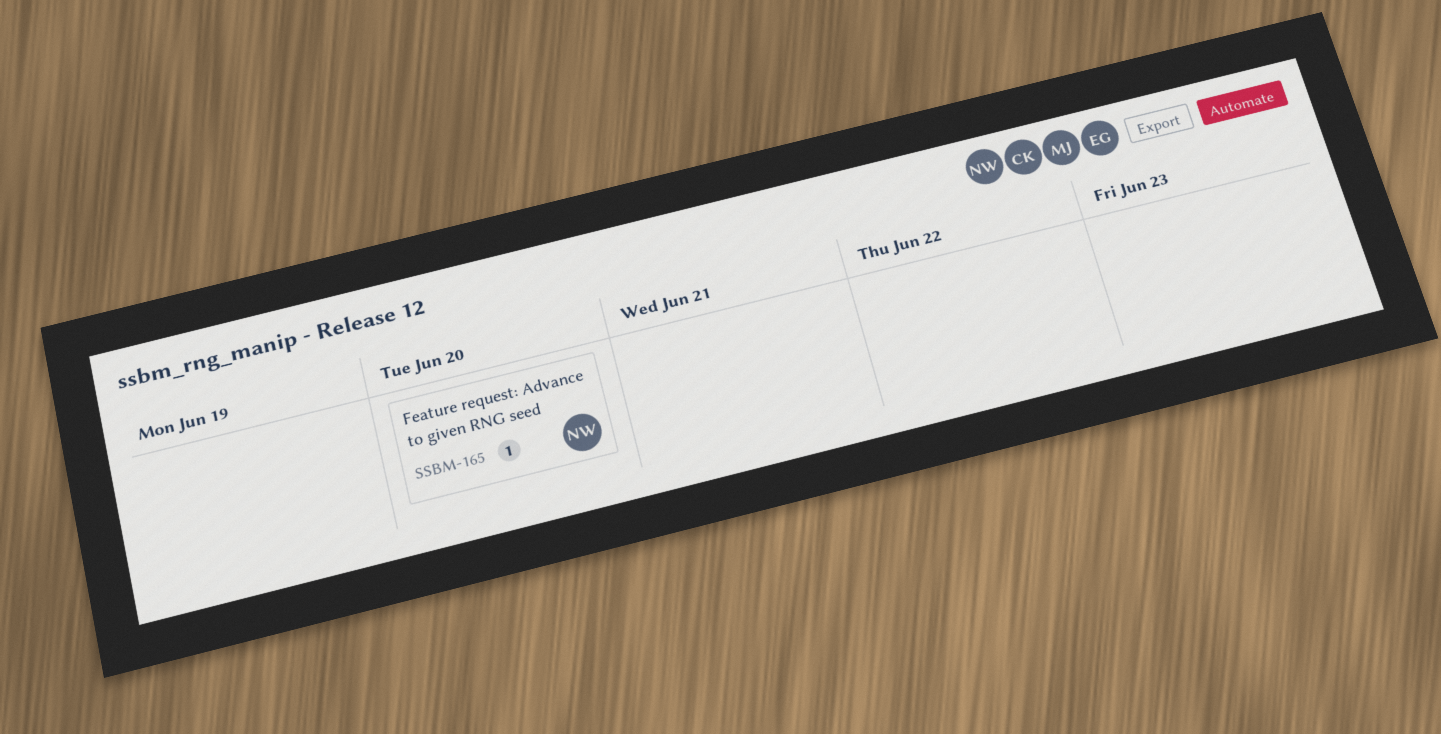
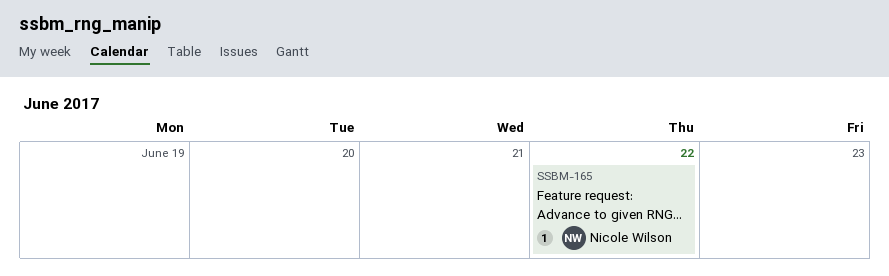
SSBM-165, due: Jun 20 -> Jun 22

